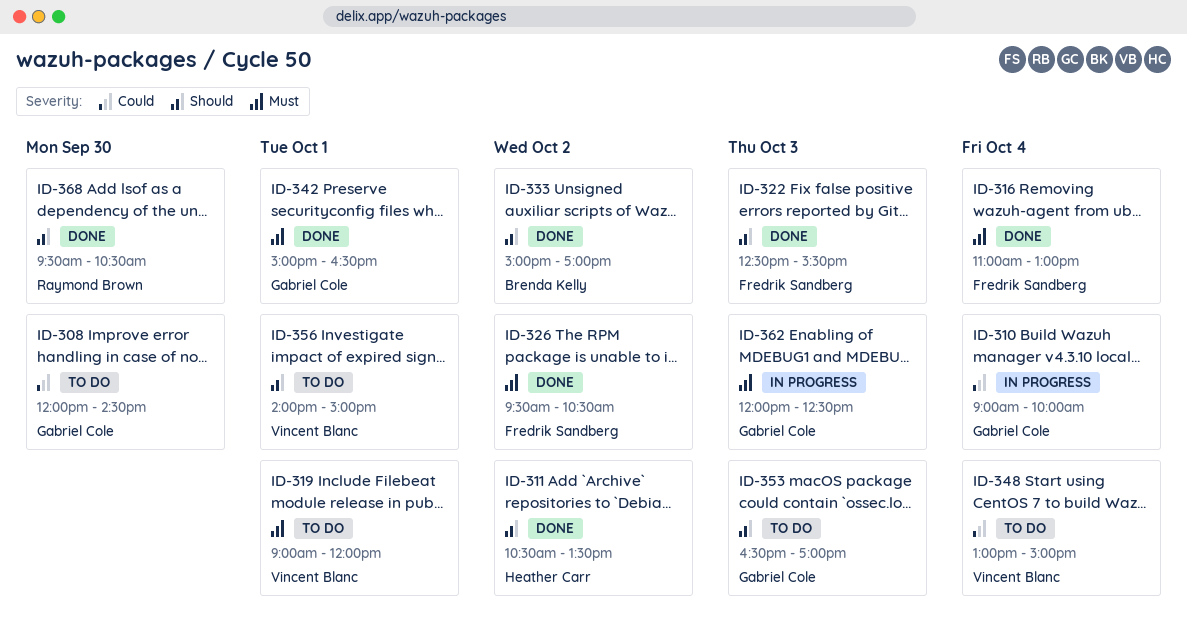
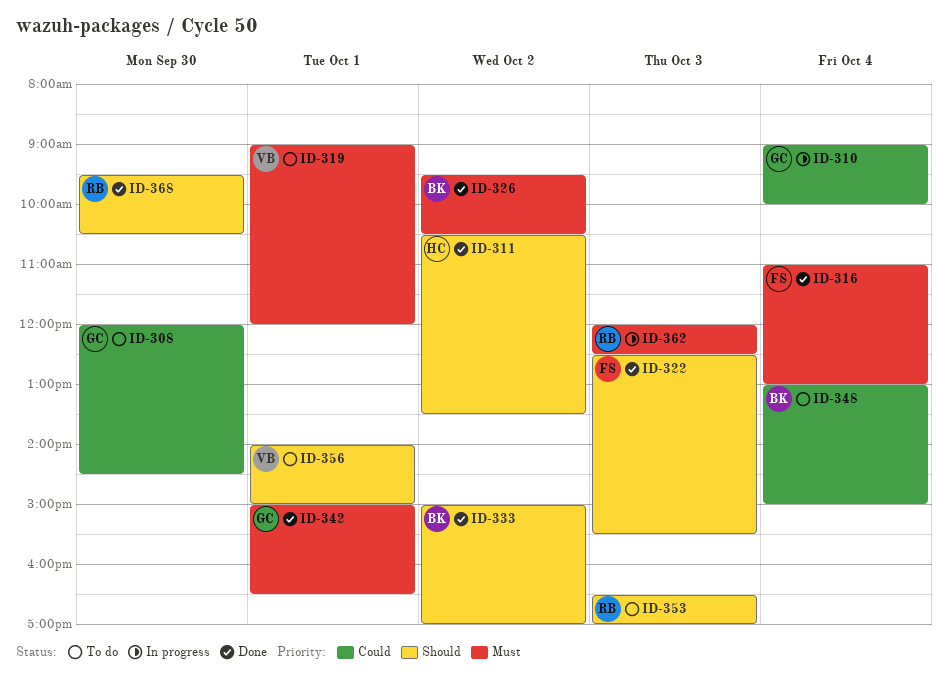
ID-326, owner: Fredrik Sandberg -> Brenda Kelly
ID-348, owner: Vincent Blanc -> Brenda Kelly
ID-353, owner: Gabriel Cole -> Raymond Brown
ID-362, owner: Gabriel Cole -> Raymond Brown

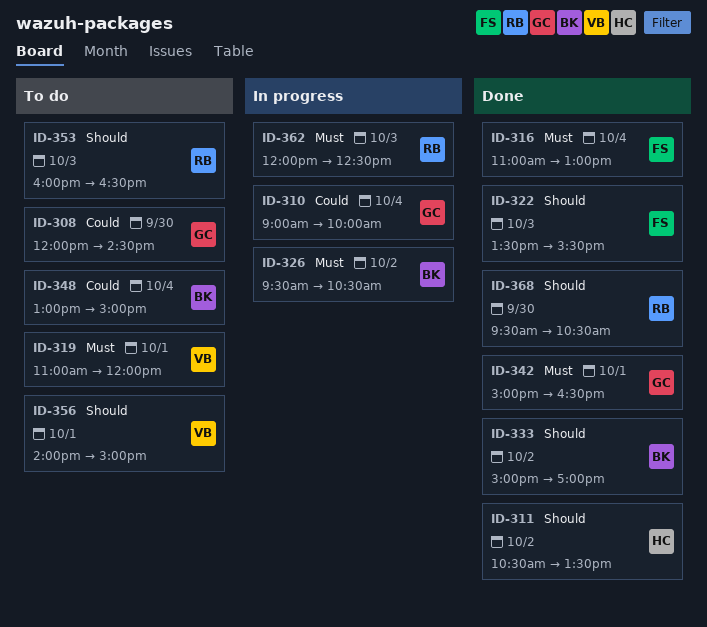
ID-319, begins: 09:00 -> 11:00
ID-322, begins: 12:30 -> 13:30
ID-326, status: Done -> In progress
ID-353, begins: 16:30 -> 16:00
ID-353, ends: 17:00 -> 16:30

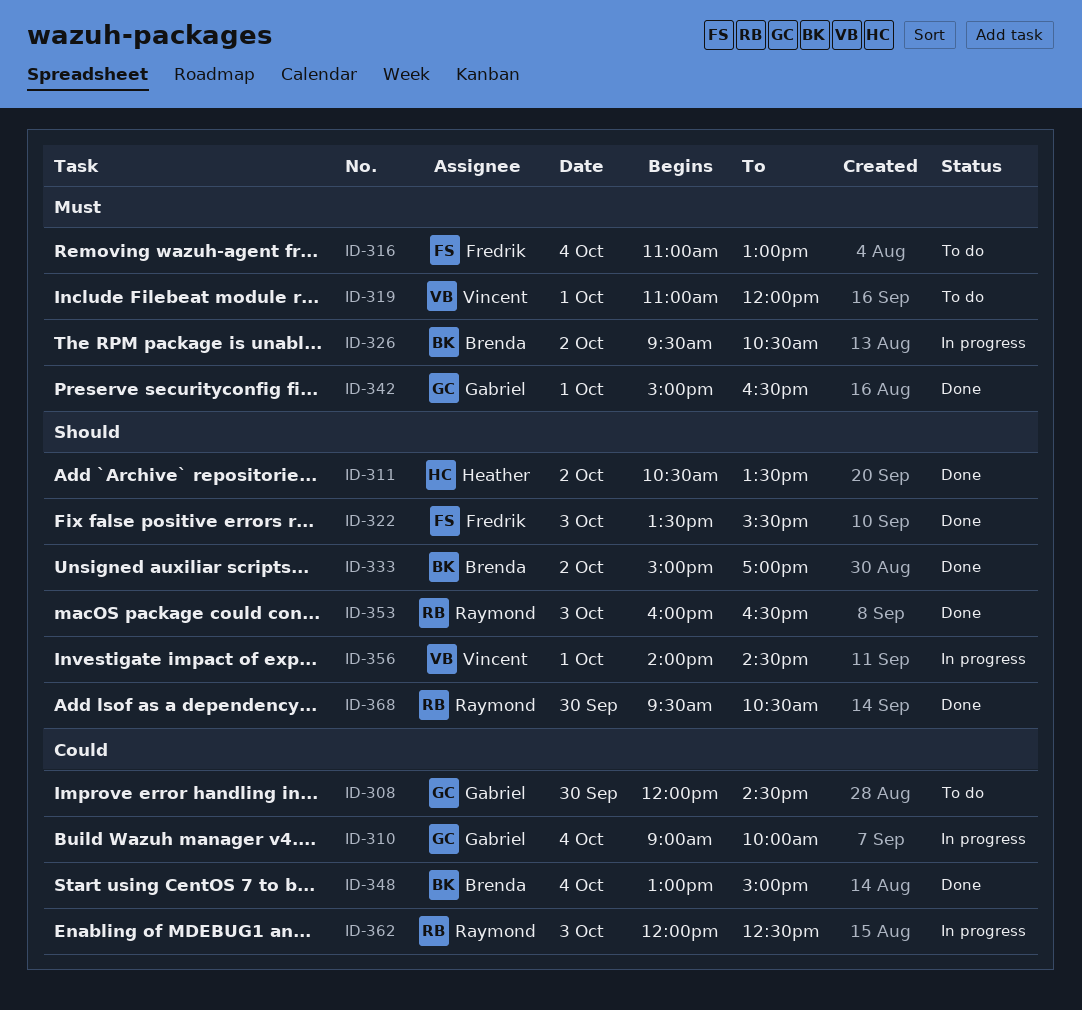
ID-316, status: Done -> To do
ID-348, status: To do -> Done
ID-353, status: To do -> Done
ID-356, status: To do -> In progress
ID-356, ends: 15:00 -> 14:30
ID-362, priority: Must -> Could

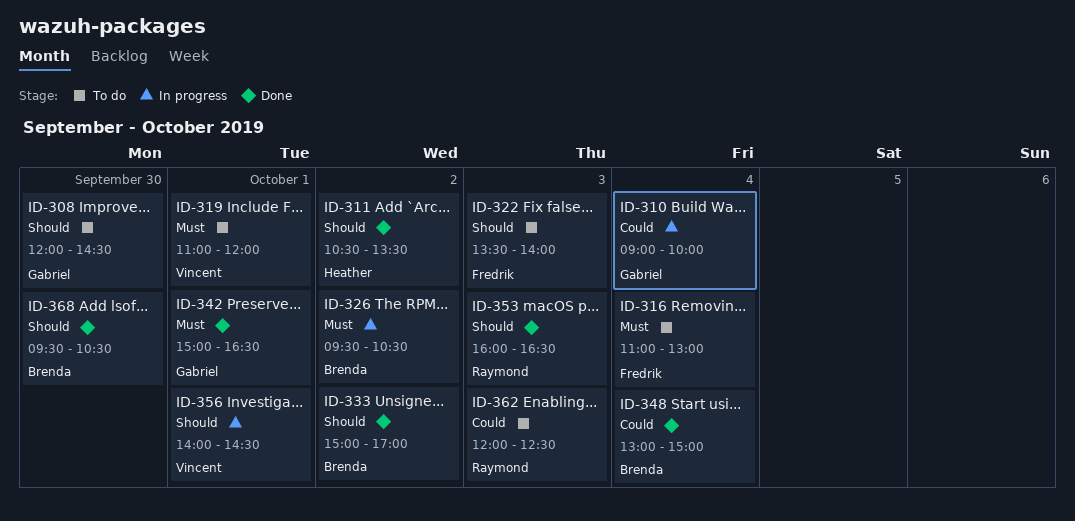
ID-308, priority: Could -> Should
ID-322, status: Done -> To do
ID-322, ends: 15:30 -> 14:00
ID-362, status: In progress -> To do
ID-368, owner: Raymond -> Brenda

